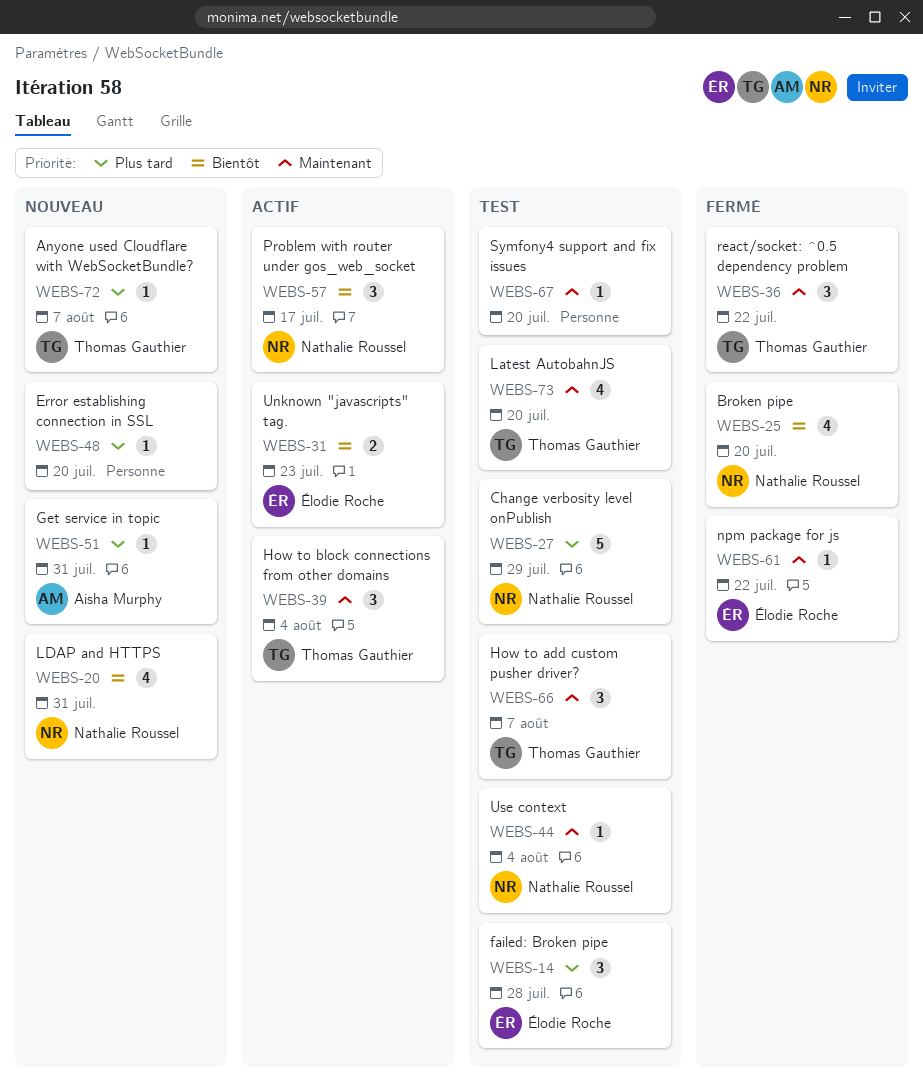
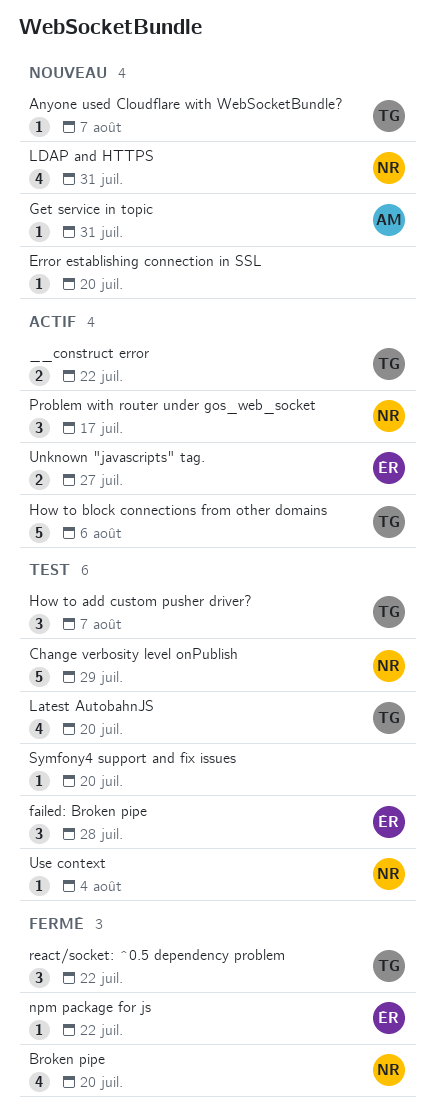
__construct error: none -> present
How to block connections from other domains, estimate: 3 -> 5
How to block connections from other domains, due: Aug 4 -> Aug 6
Unknown "javascripts" tag., due: Jul 23 -> Jul 27

